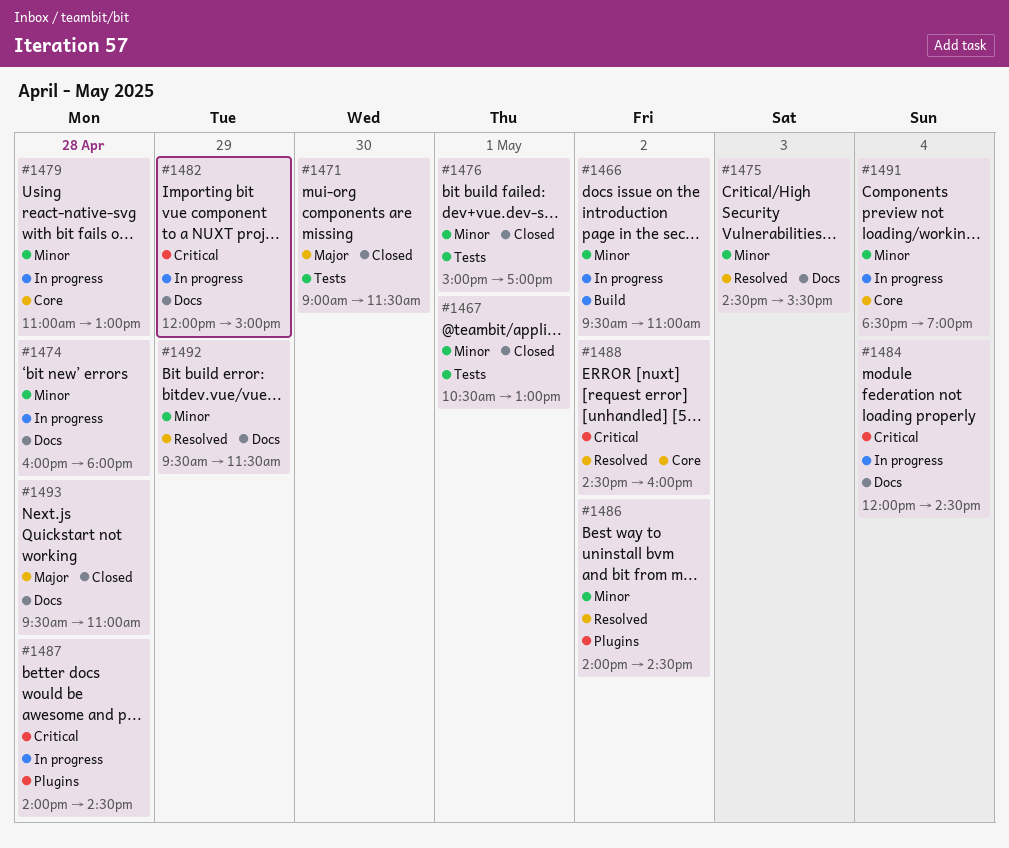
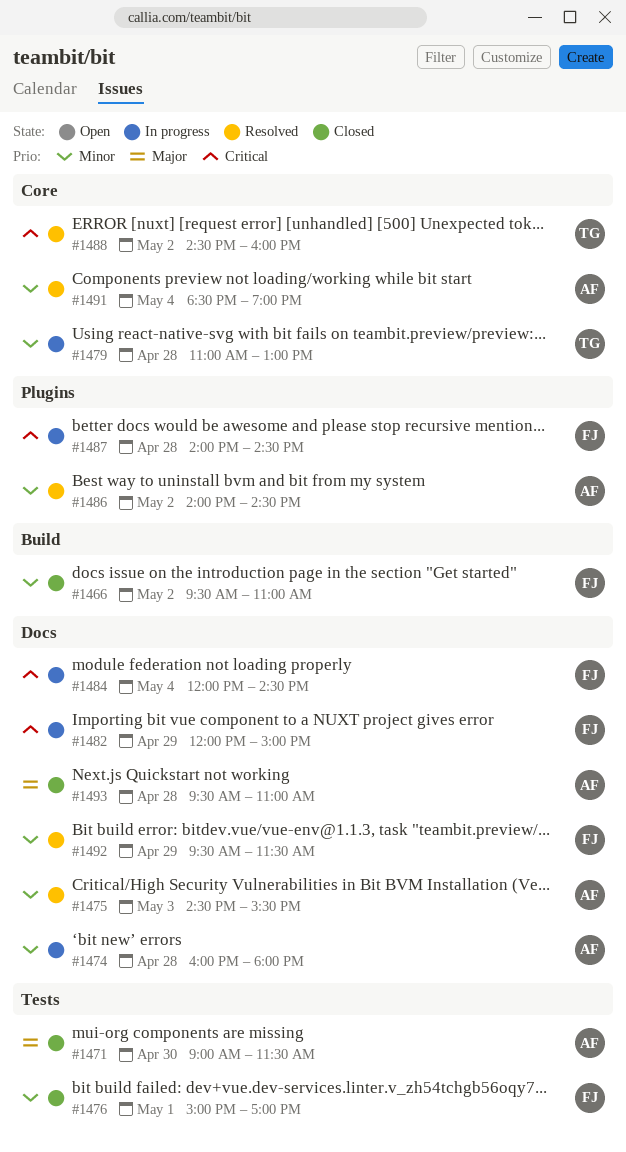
#1466, status: In progress -> Closed
#1467: present -> none
#1491, status: In progress -> Resolved

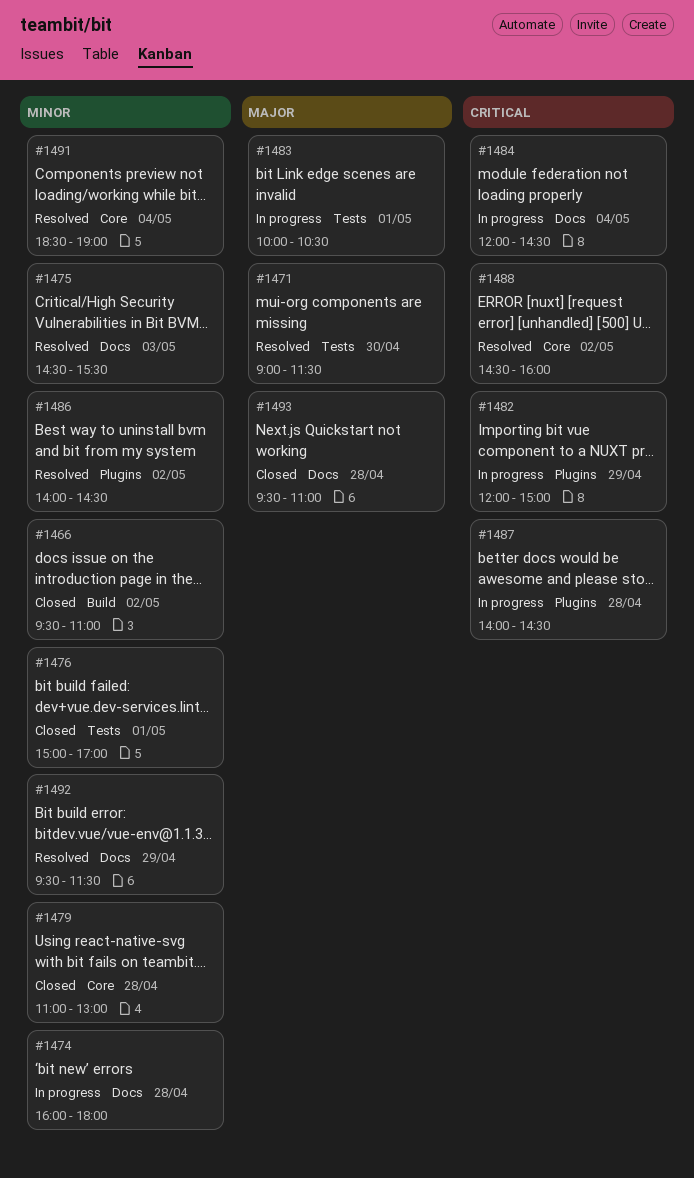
#1471, status: Closed -> Resolved
#1479, status: In progress -> Closed
#1482, label: Docs -> Plugins
#1483: none -> present

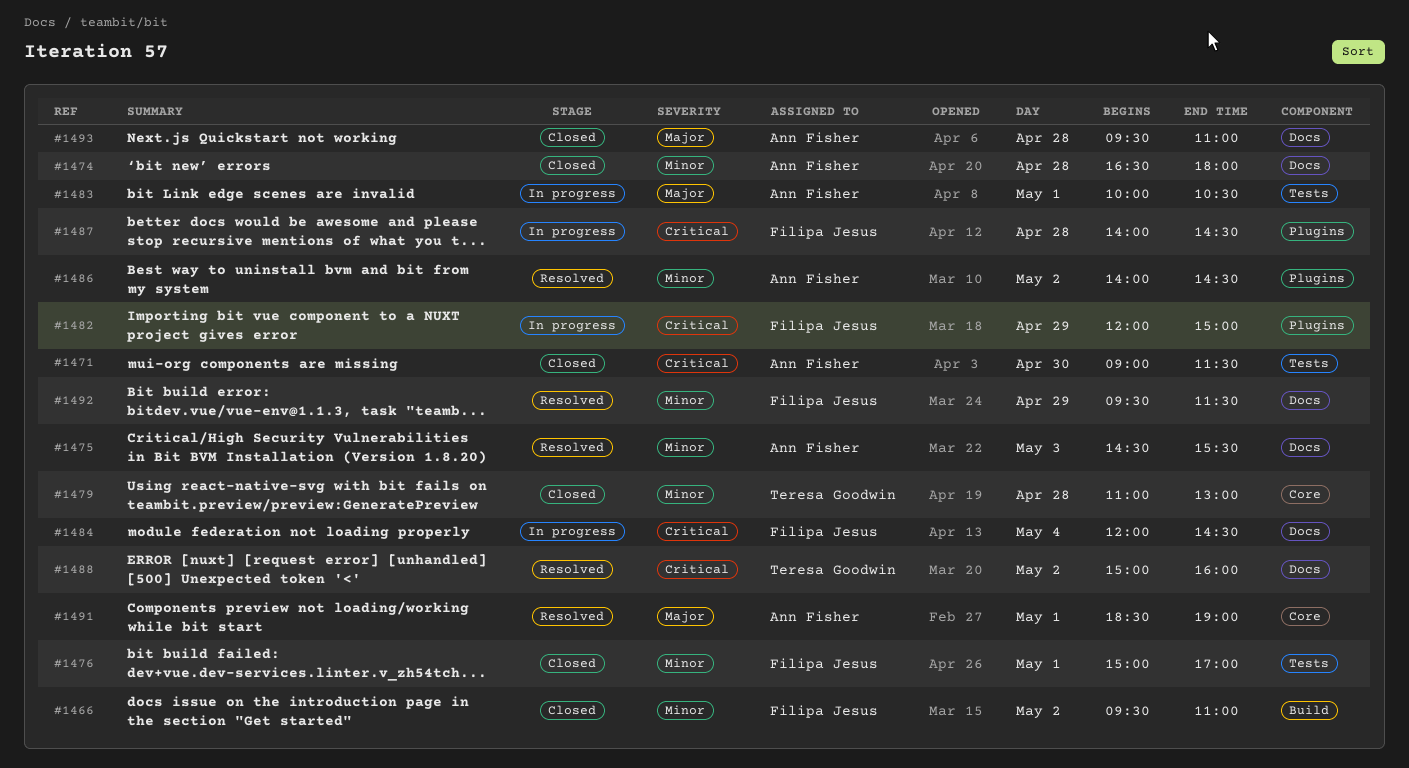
#1471, status: Resolved -> Closed
#1471, priority: Major -> Critical
#1474, status: In progress -> Closed
#1474, begins: 16:00 -> 16:30
#1488, label: Core -> Docs
#1488, begins: 14:30 -> 15:00
#1491, priority: Minor -> Major
#1491, day: May 4 -> May 1

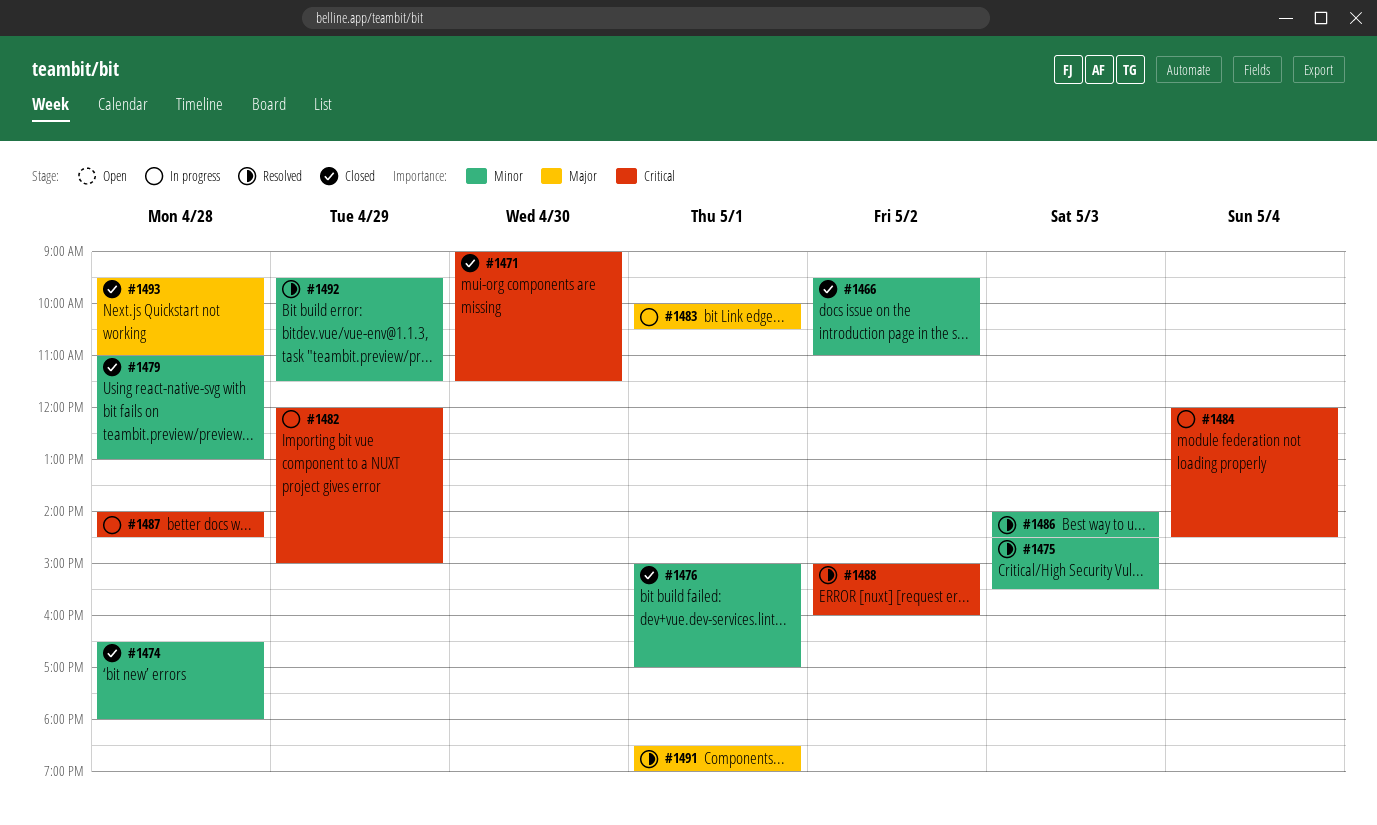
#1486, day: May 2 -> May 3

